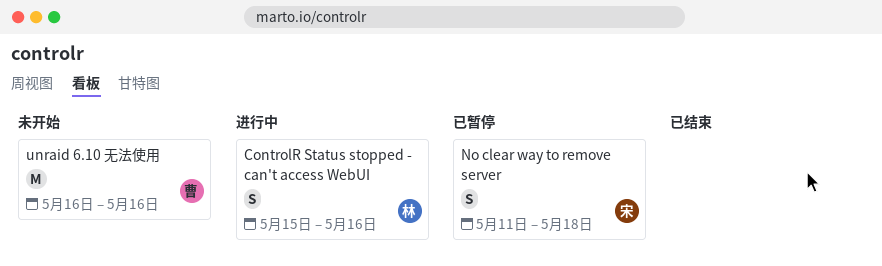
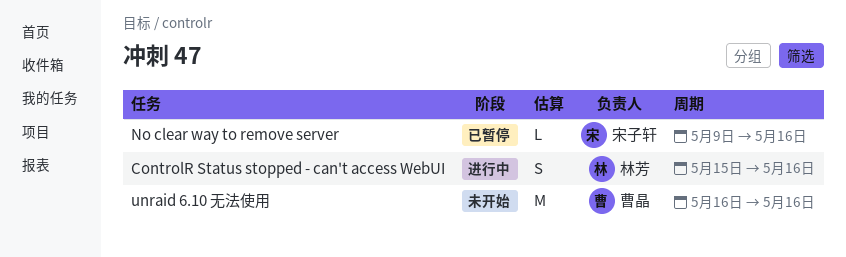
No clear way to remove server, estimate: S -> L
No clear way to remove server, start: May 11 -> May 9
No clear way to remove server, due: May 18 -> May 16

